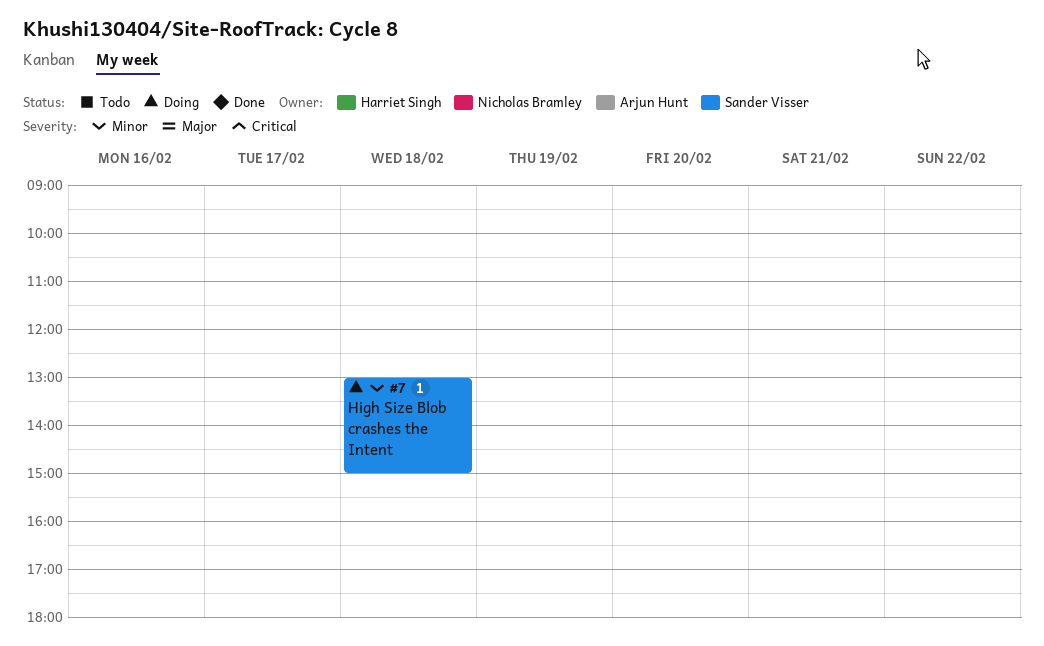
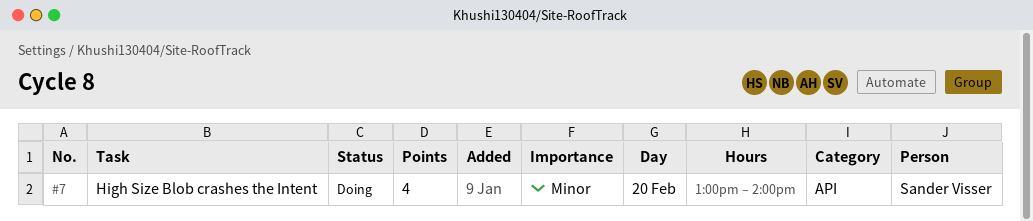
#7, estimate: 1 -> 4
#7, day: Feb 18 -> Feb 20
#7, ends: 15:00 -> 14:00

